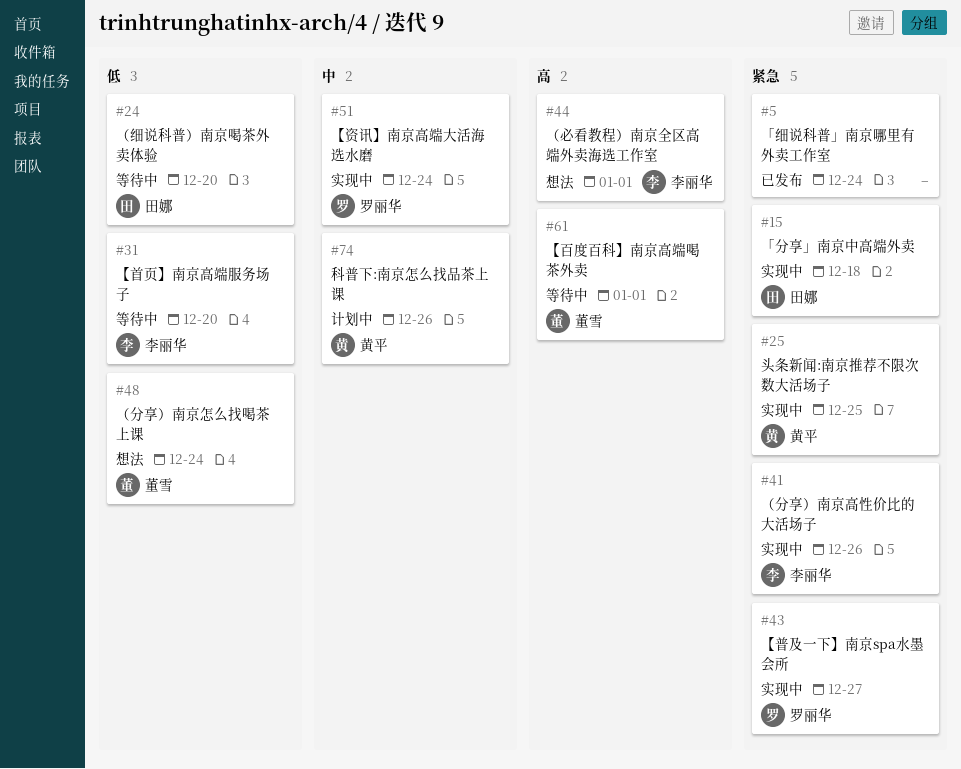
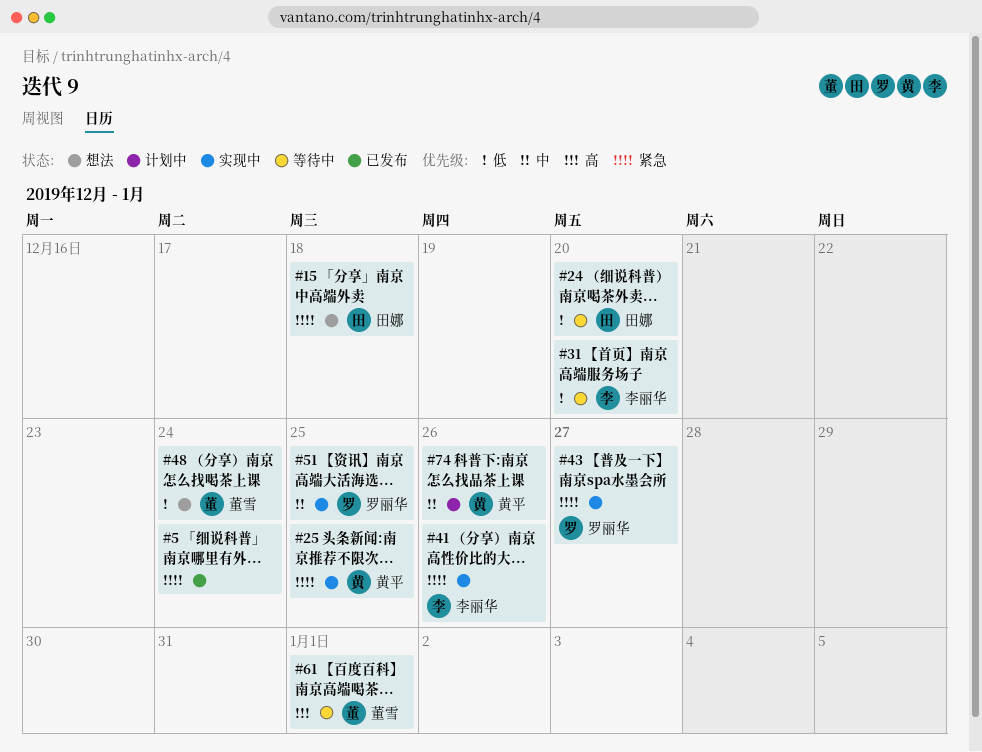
#15, status: 实现中 -> 想法
#44: present -> none
#51, due: Dec 24 -> Dec 25

